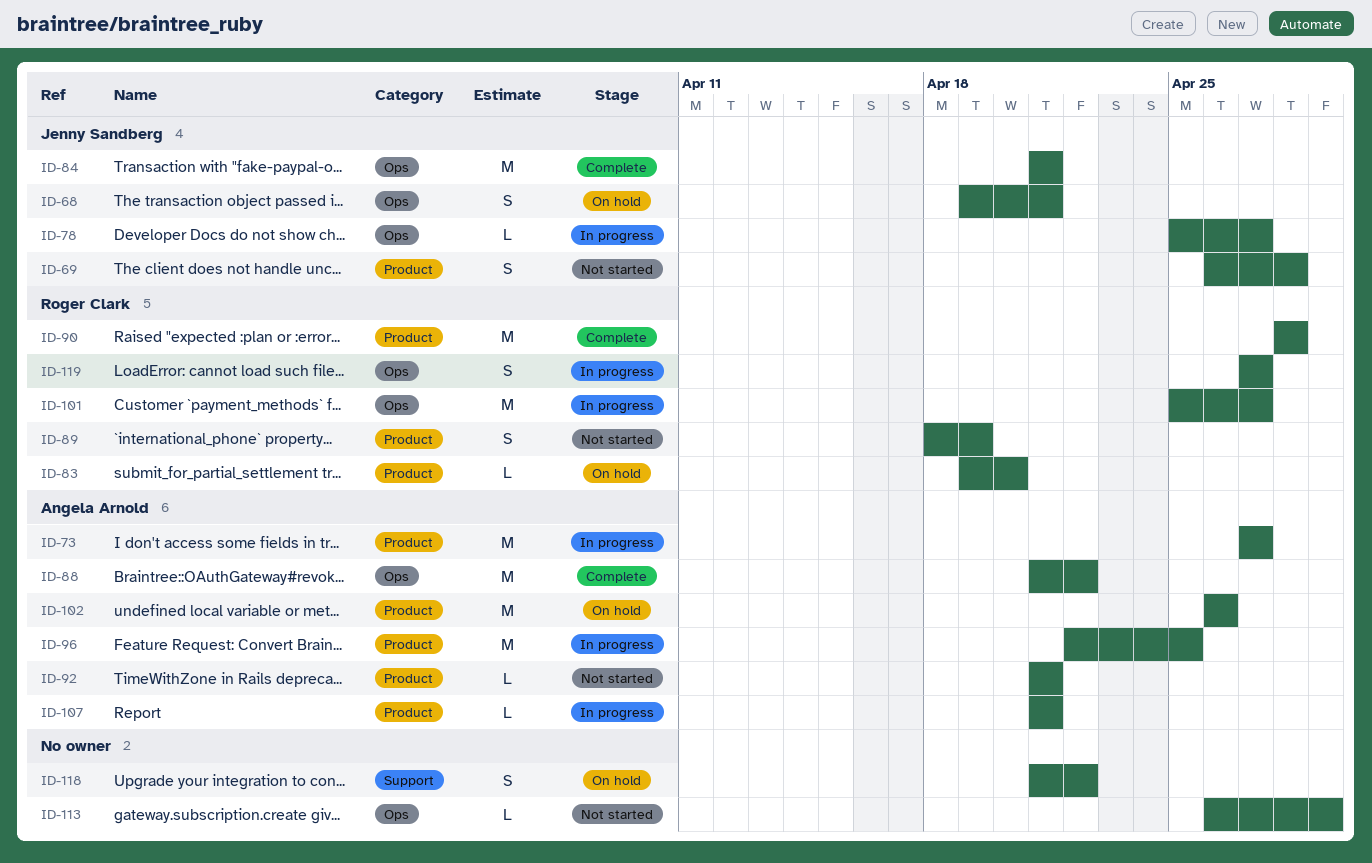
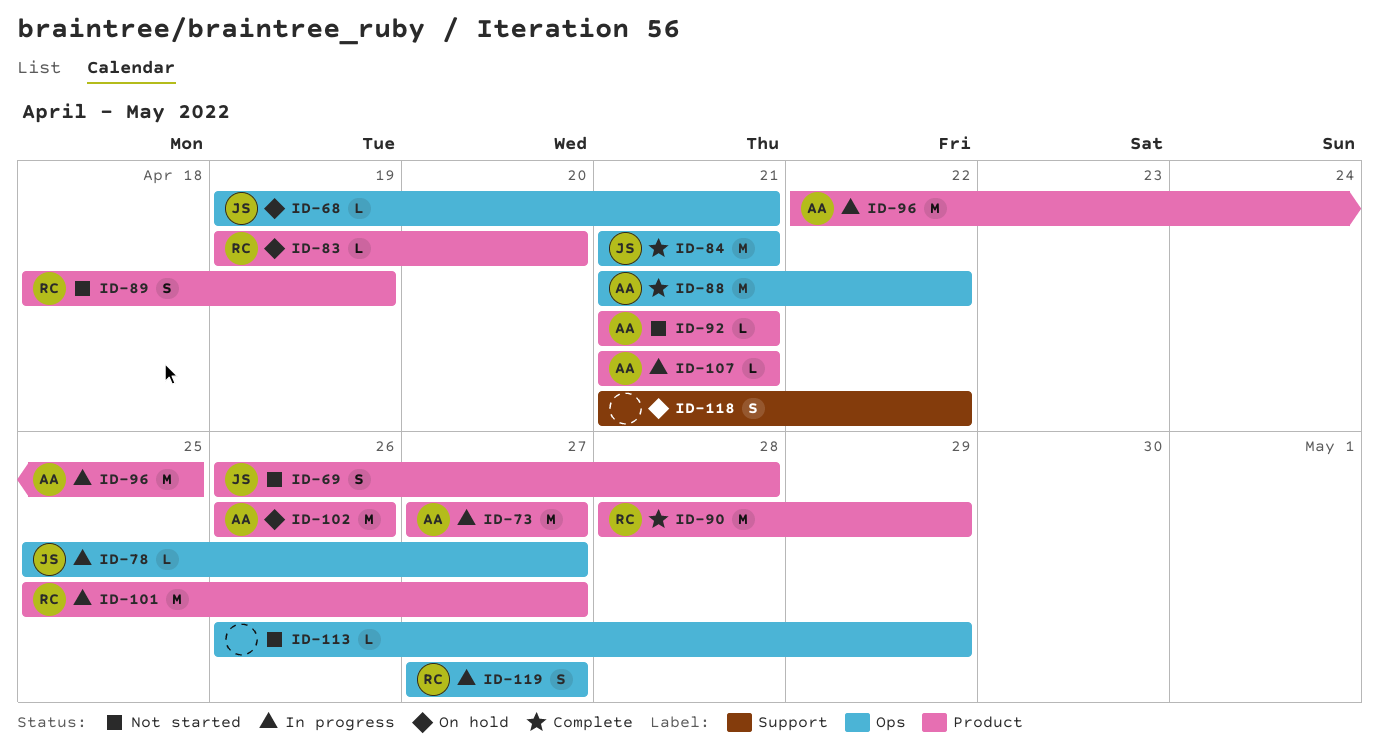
ID-68, estimate: S -> L
ID-90, due: Apr 28 -> Apr 29
ID-101, label: Ops -> Product

